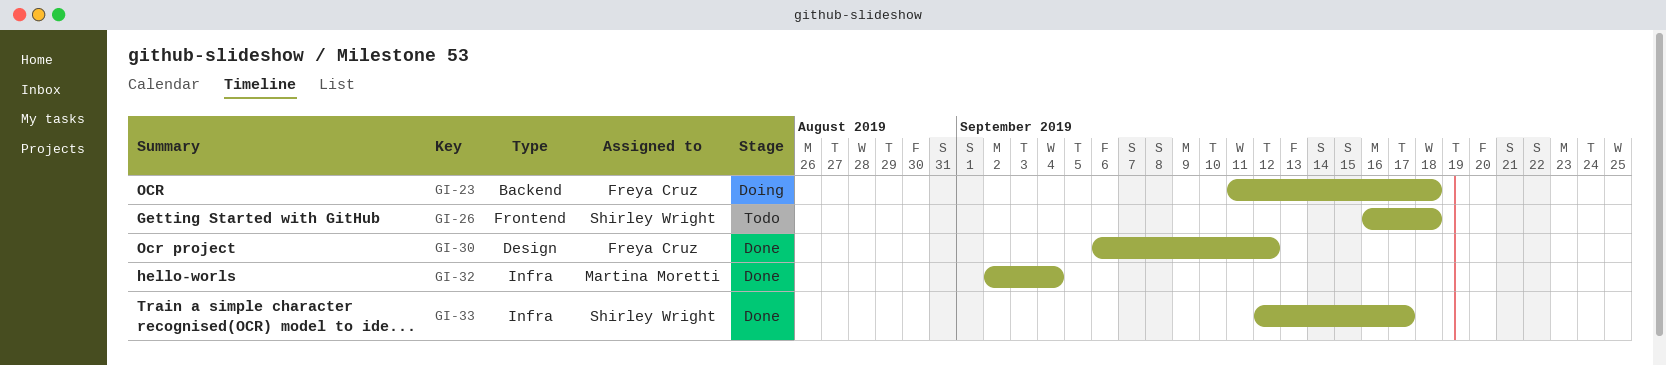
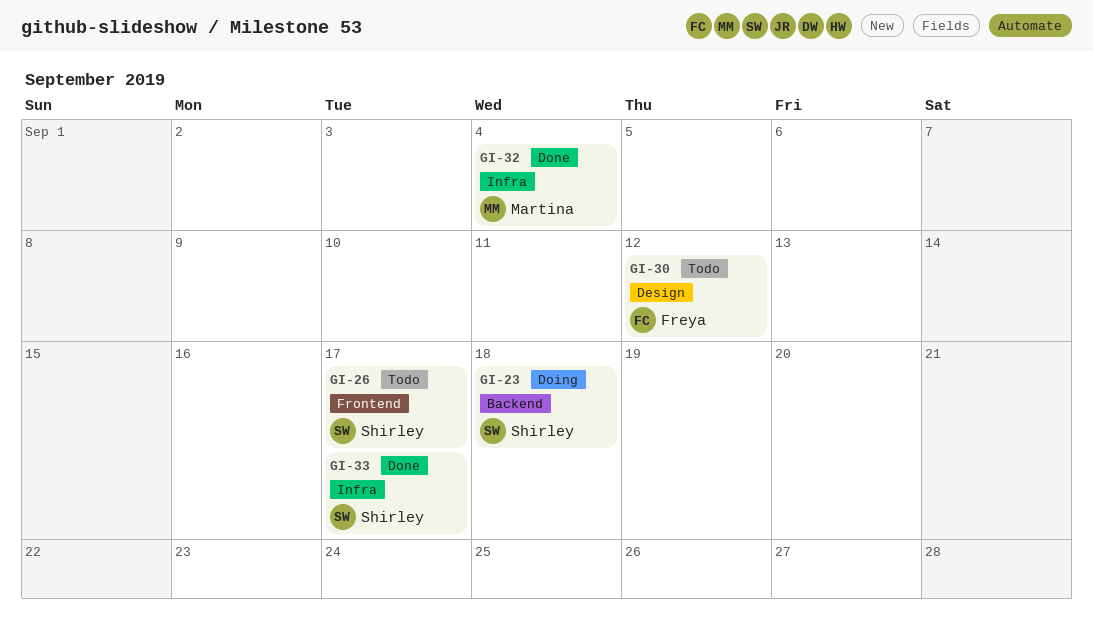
GI-23, owner: Freya Cruz -> Shirley Wright
GI-26, due: Sep 18 -> Sep 17
GI-30, status: Done -> Todo

